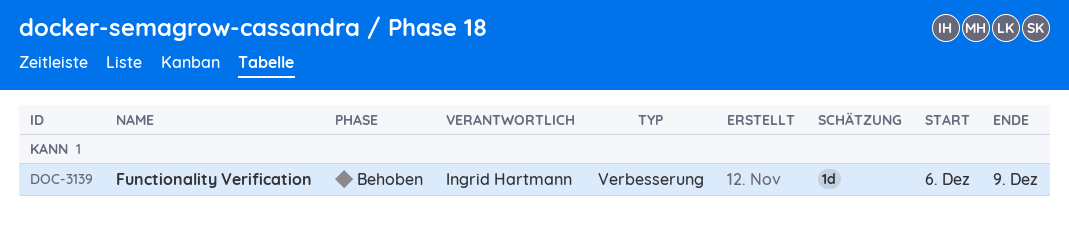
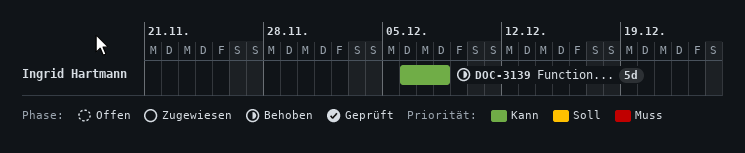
DOC-3139, estimate: 1d -> 5d
DOC-3139, due: Dec 9 -> Dec 8

